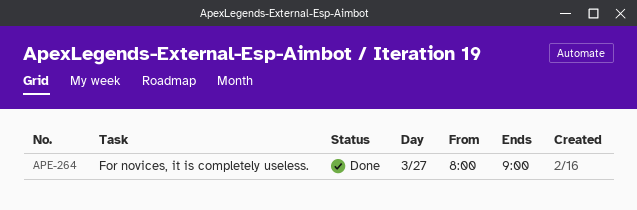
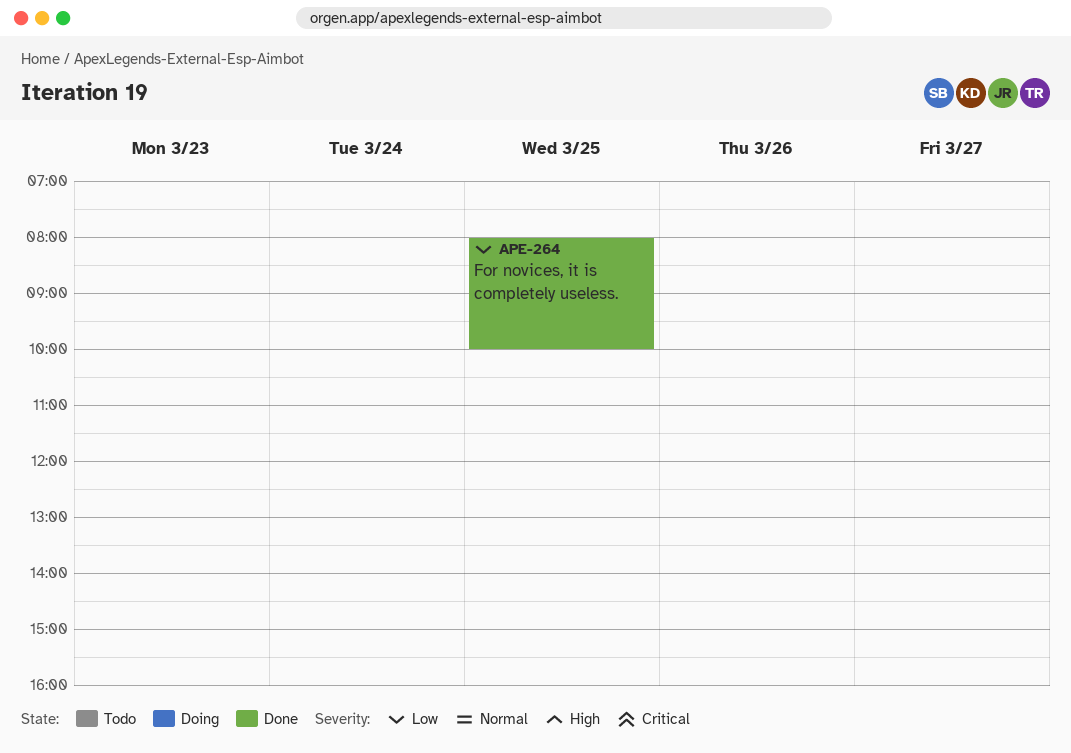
APE-264, day: Mar 27 -> Mar 25
APE-264, ends: 09:00 -> 10:00

